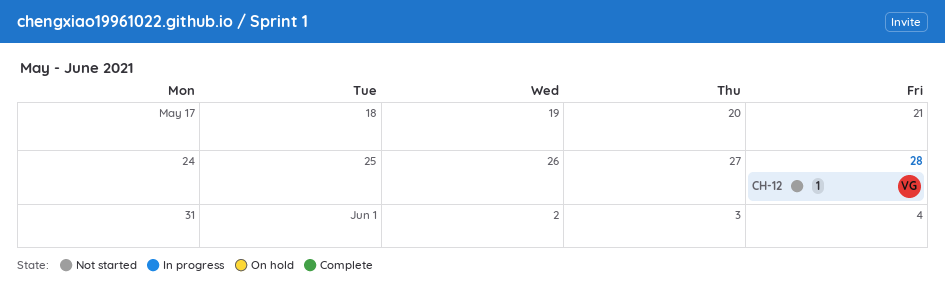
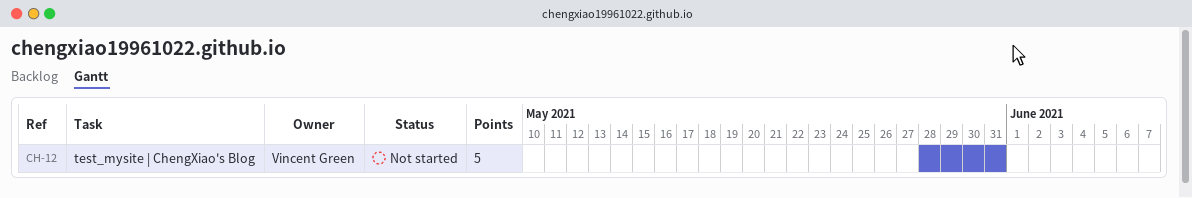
CH-12, estimate: 1 -> 5
CH-12, due: May 28 -> May 31

